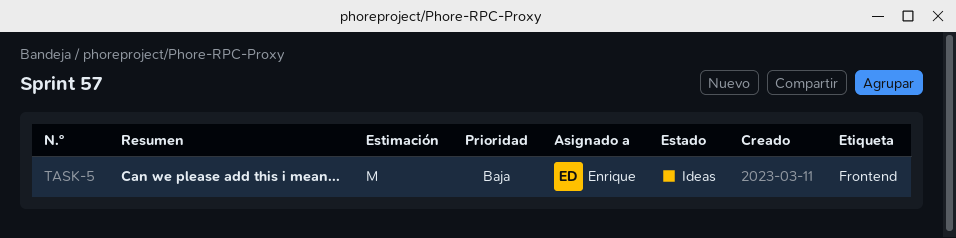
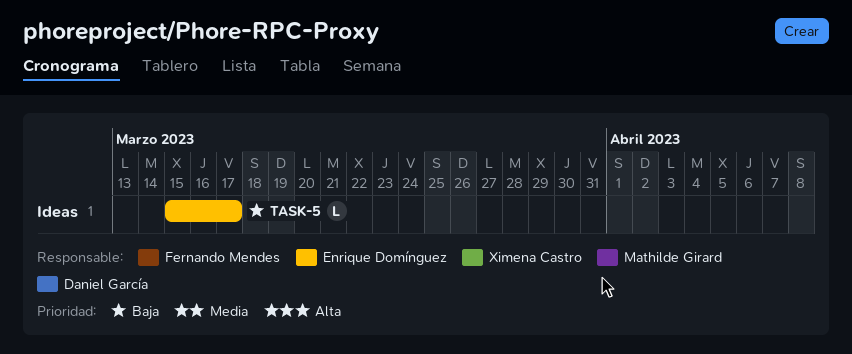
TASK-5, estimate: M -> L

